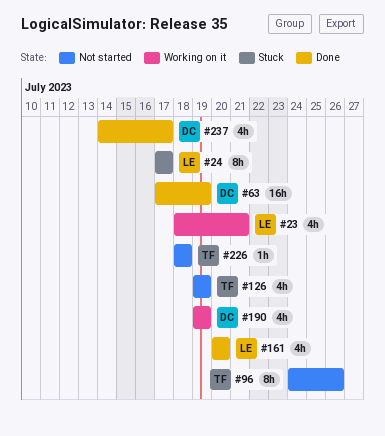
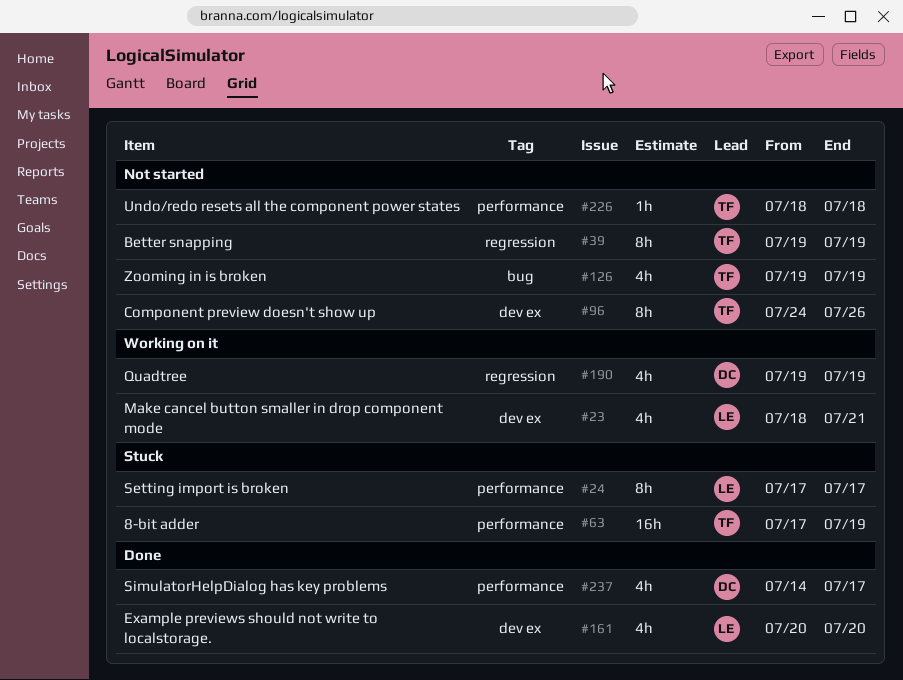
#39: none -> present
#63, status: Done -> Stuck
#63, owner: DC -> TF

